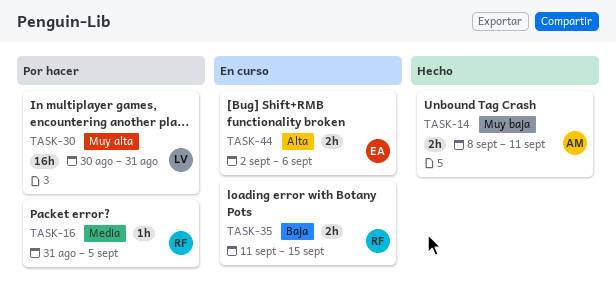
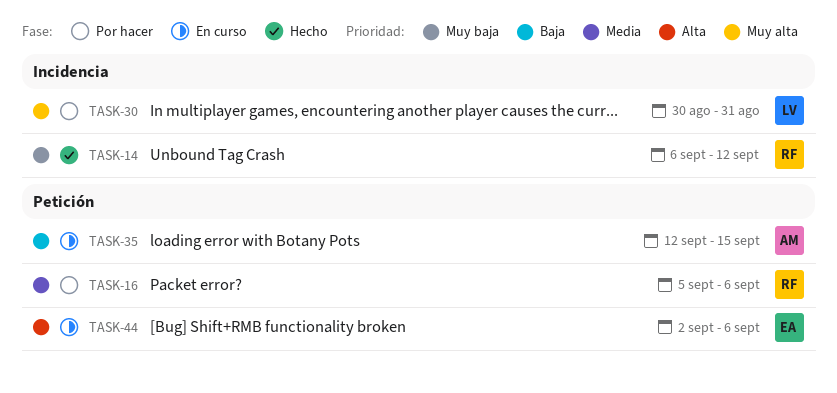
TASK-14, owner: AM -> RF
TASK-14, start: Sep 8 -> Sep 6
TASK-14, due: Sep 11 -> Sep 12
TASK-16, start: Aug 31 -> Sep 5
TASK-16, due: Sep 5 -> Sep 6
TASK-35, owner: RF -> AM
TASK-35, start: Sep 11 -> Sep 12

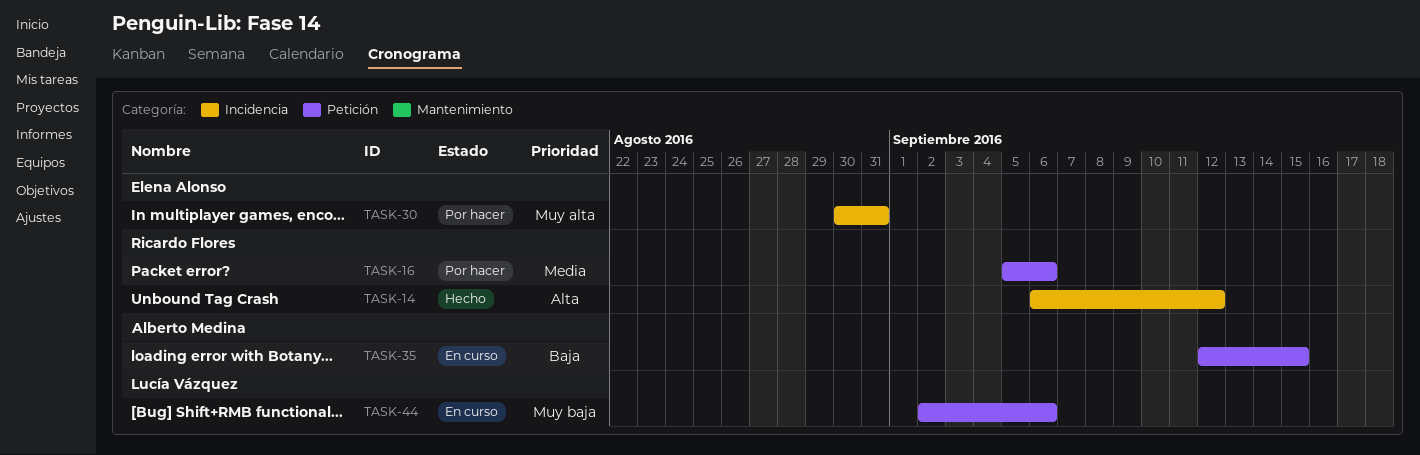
TASK-14, priority: Muy baja -> Alta
TASK-30, owner: Lucía Vázquez -> Elena Alonso
TASK-44, owner: Elena Alonso -> Lucía Vázquez
TASK-44, priority: Alta -> Muy baja

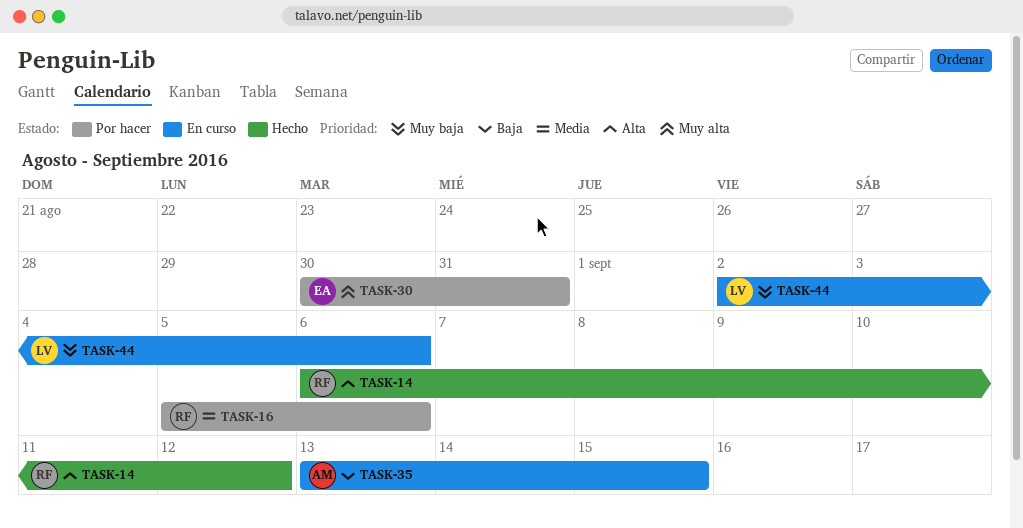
TASK-35, start: Sep 12 -> Sep 13

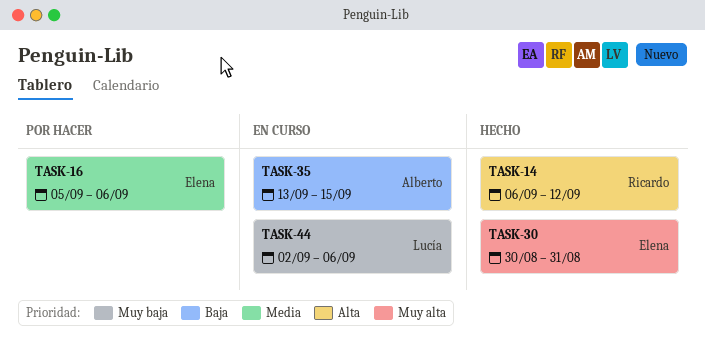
TASK-16, owner: Ricardo -> Elena
TASK-30, status: Por hacer -> Hecho

